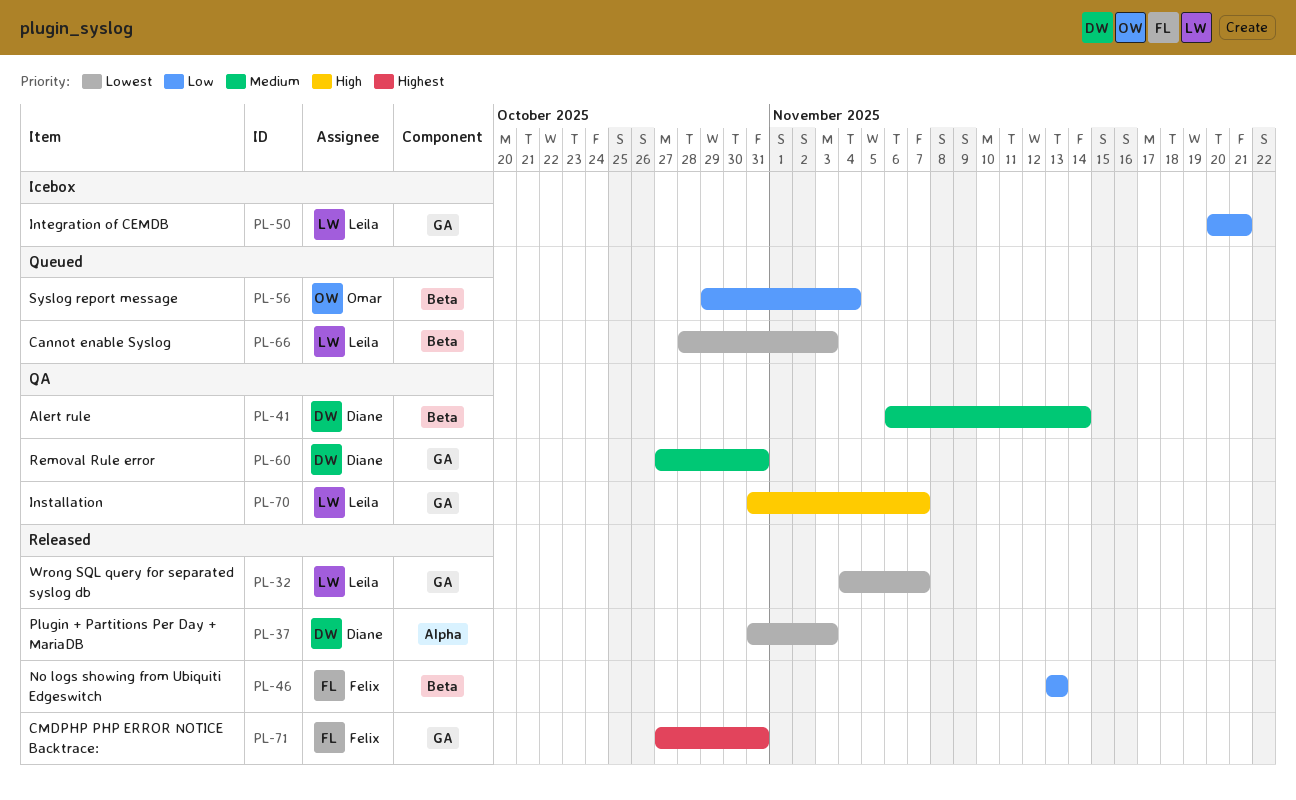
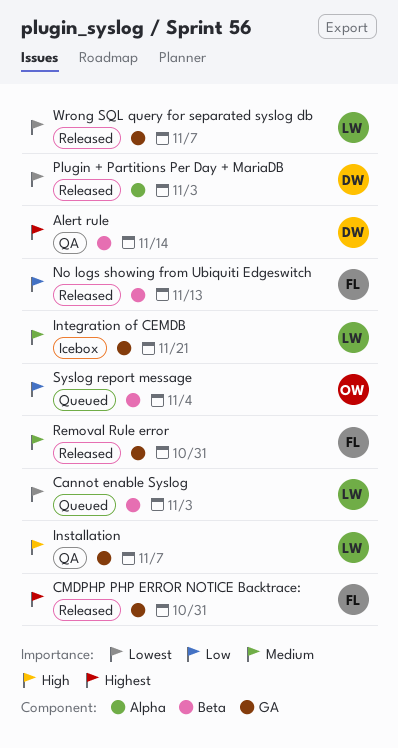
Alert rule, priority: Medium -> Highest
Integration of CEMDB, priority: Low -> Medium
Removal Rule error, status: QA -> Released
Removal Rule error, owner: Diane -> Felix

